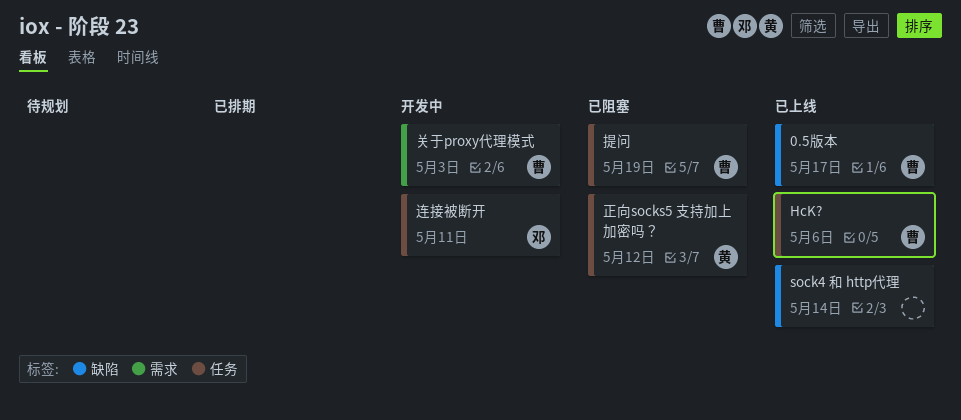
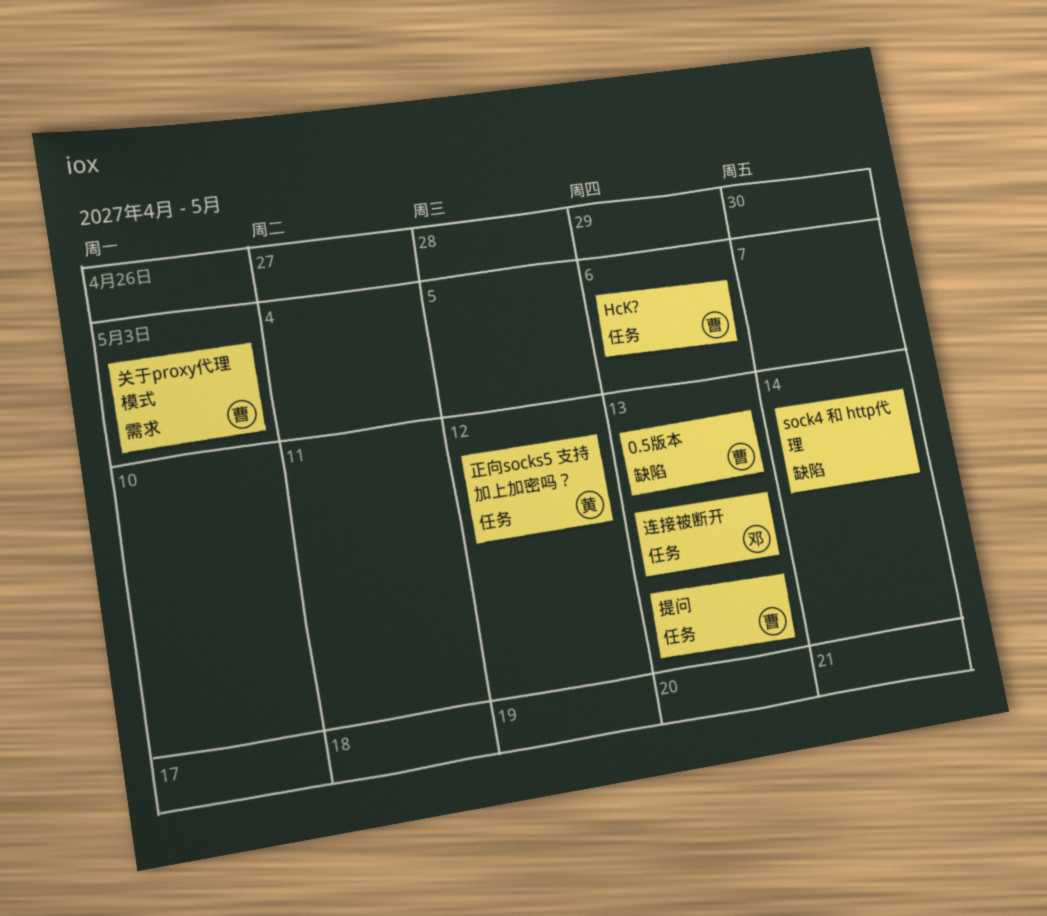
0.5版本, due: May 17 -> May 13
提问, due: May 19 -> May 13
连接被断开, due: May 11 -> May 13

